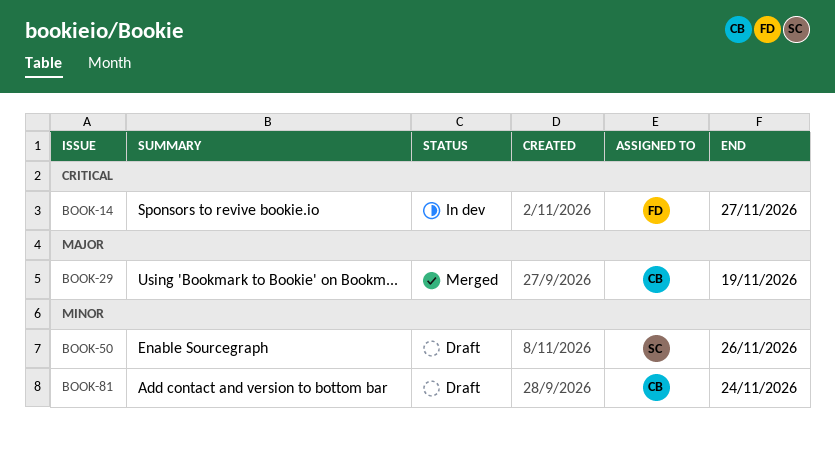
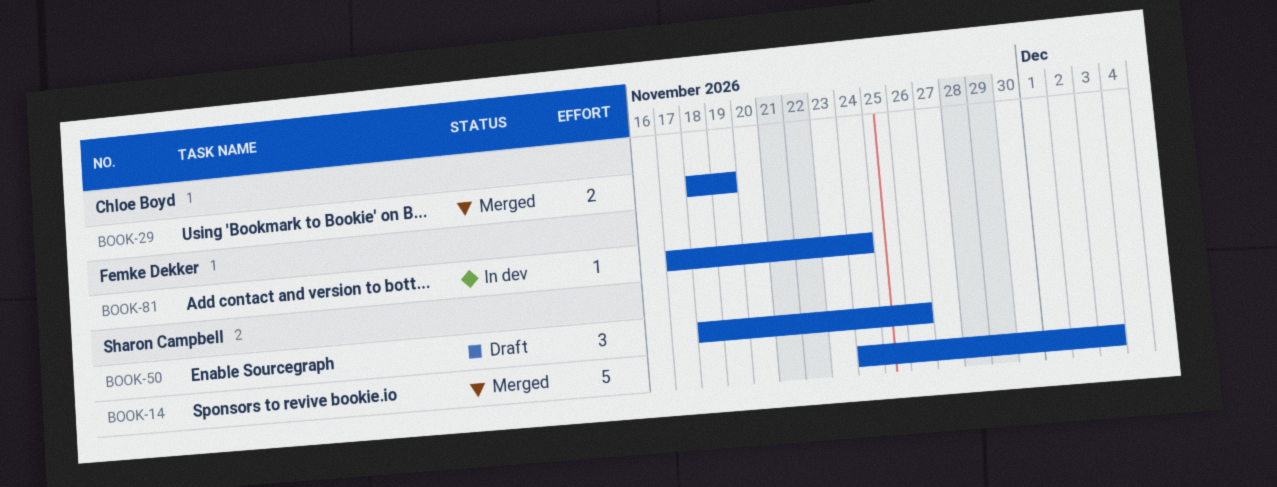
BOOK-14, status: In dev -> Merged
BOOK-14, owner: Femke Dekker -> Sharon Campbell
BOOK-14, due: Nov 27 -> Dec 3
BOOK-81, status: Draft -> In dev
BOOK-81, owner: Chloe Boyd -> Femke Dekker

